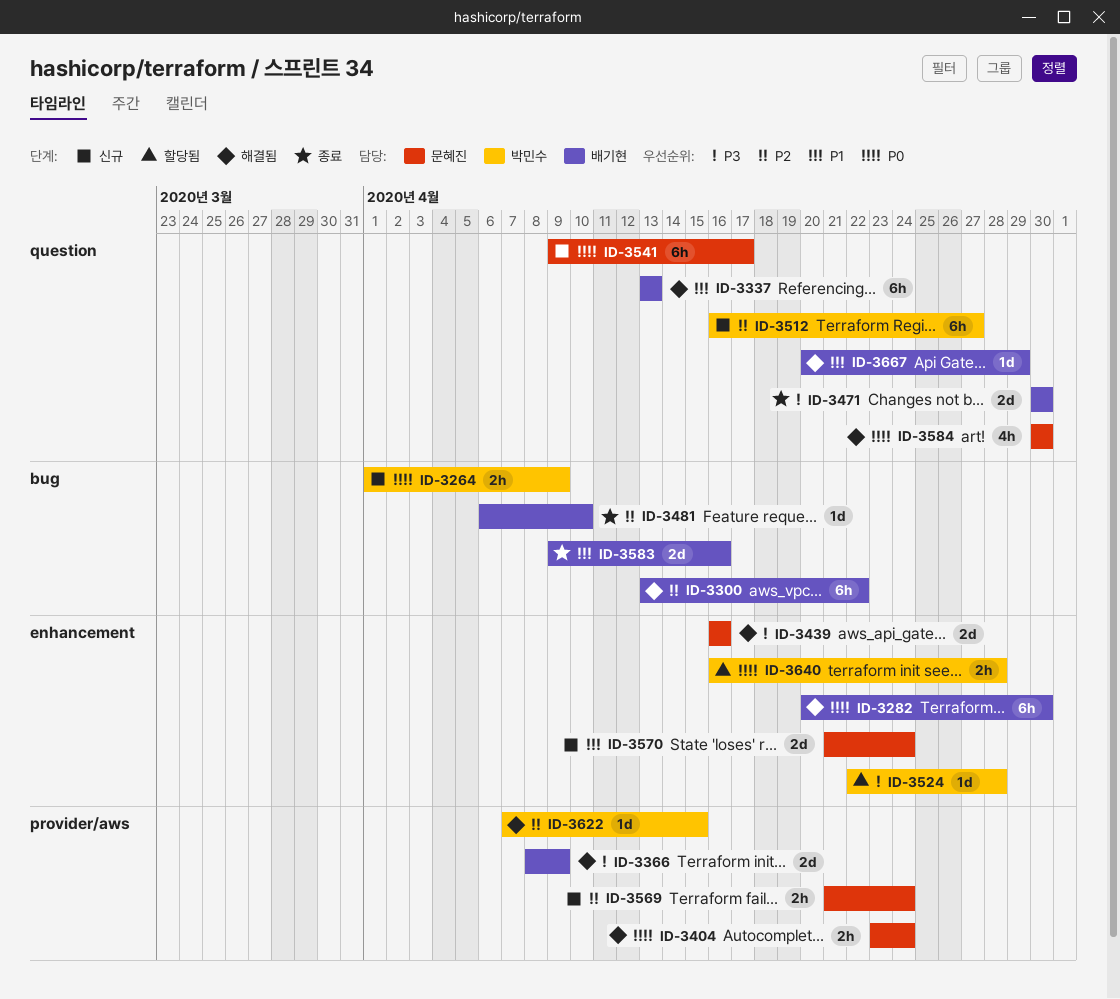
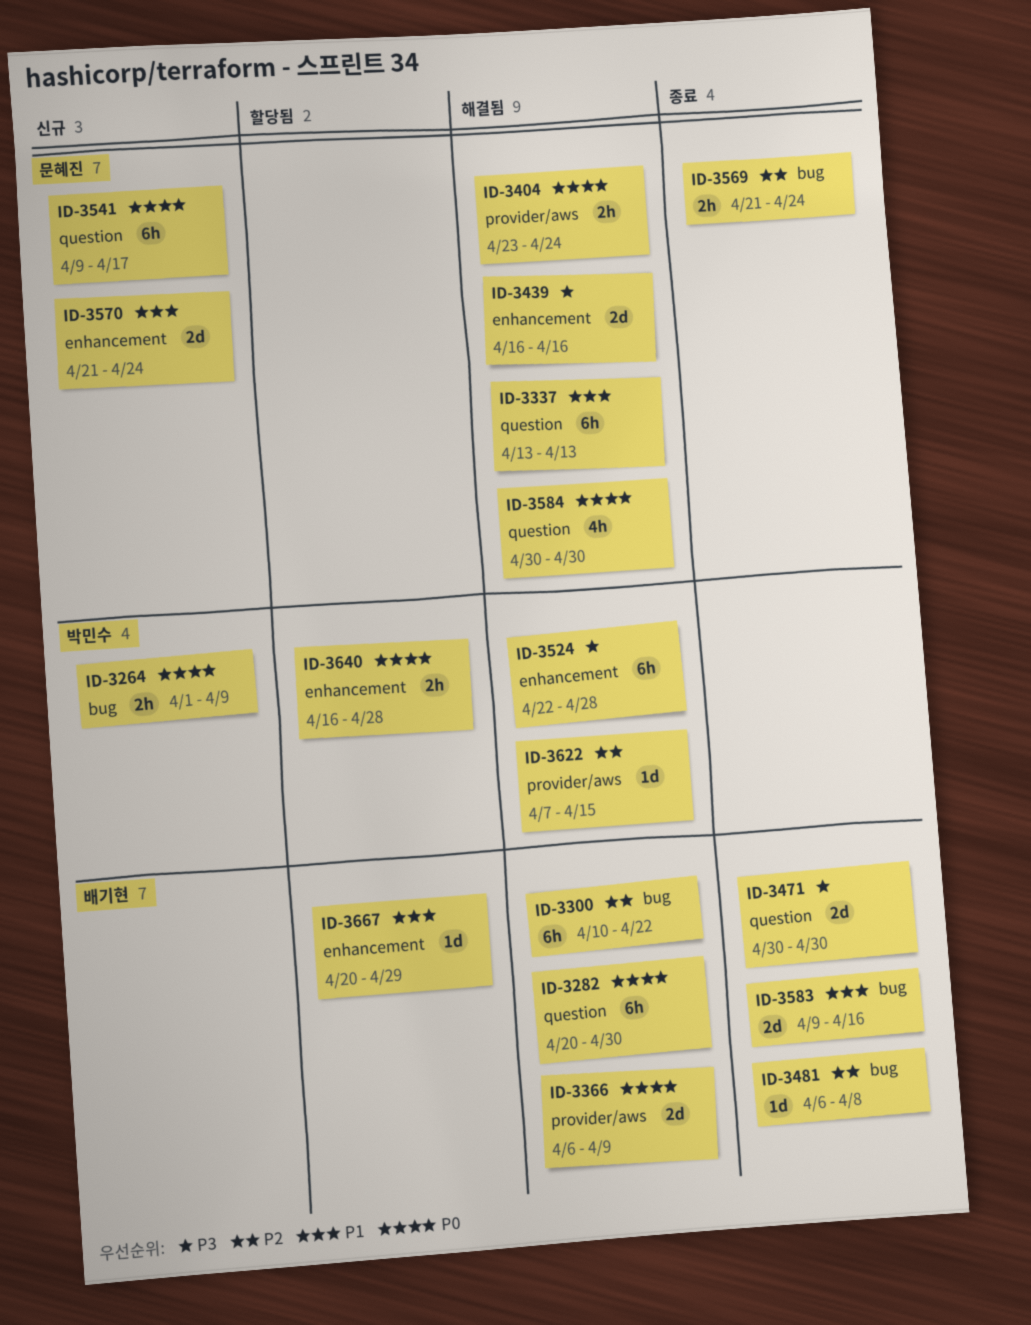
ID-3282, label: enhancement -> question
ID-3300, start: Apr 13 -> Apr 10
ID-3337, owner: 배기현 -> 문혜진
ID-3366, priority: P3 -> P0
ID-3366, start: Apr 8 -> Apr 6
ID-3481, due: Apr 10 -> Apr 8
ID-3512: present -> none
ID-3524, status: 할당됨 -> 해결됨
ID-3524, estimate: 1d -> 6h
ID-3569, status: 신규 -> 종료
ID-3569, label: provider/aws -> bug
ID-3667, status: 해결됨 -> 할당됨
ID-3667, label: question -> enhancement

